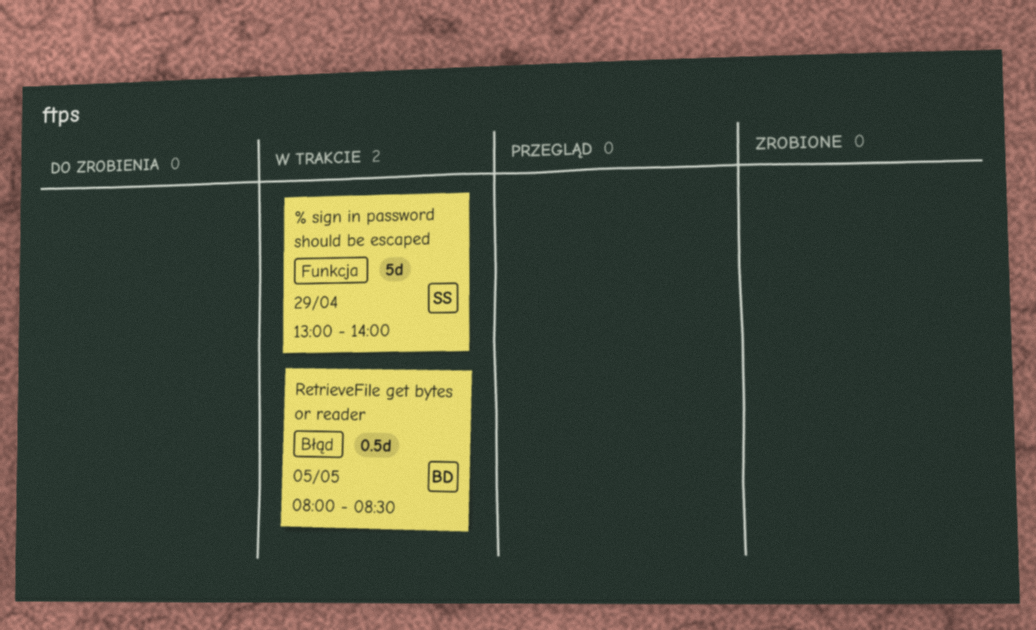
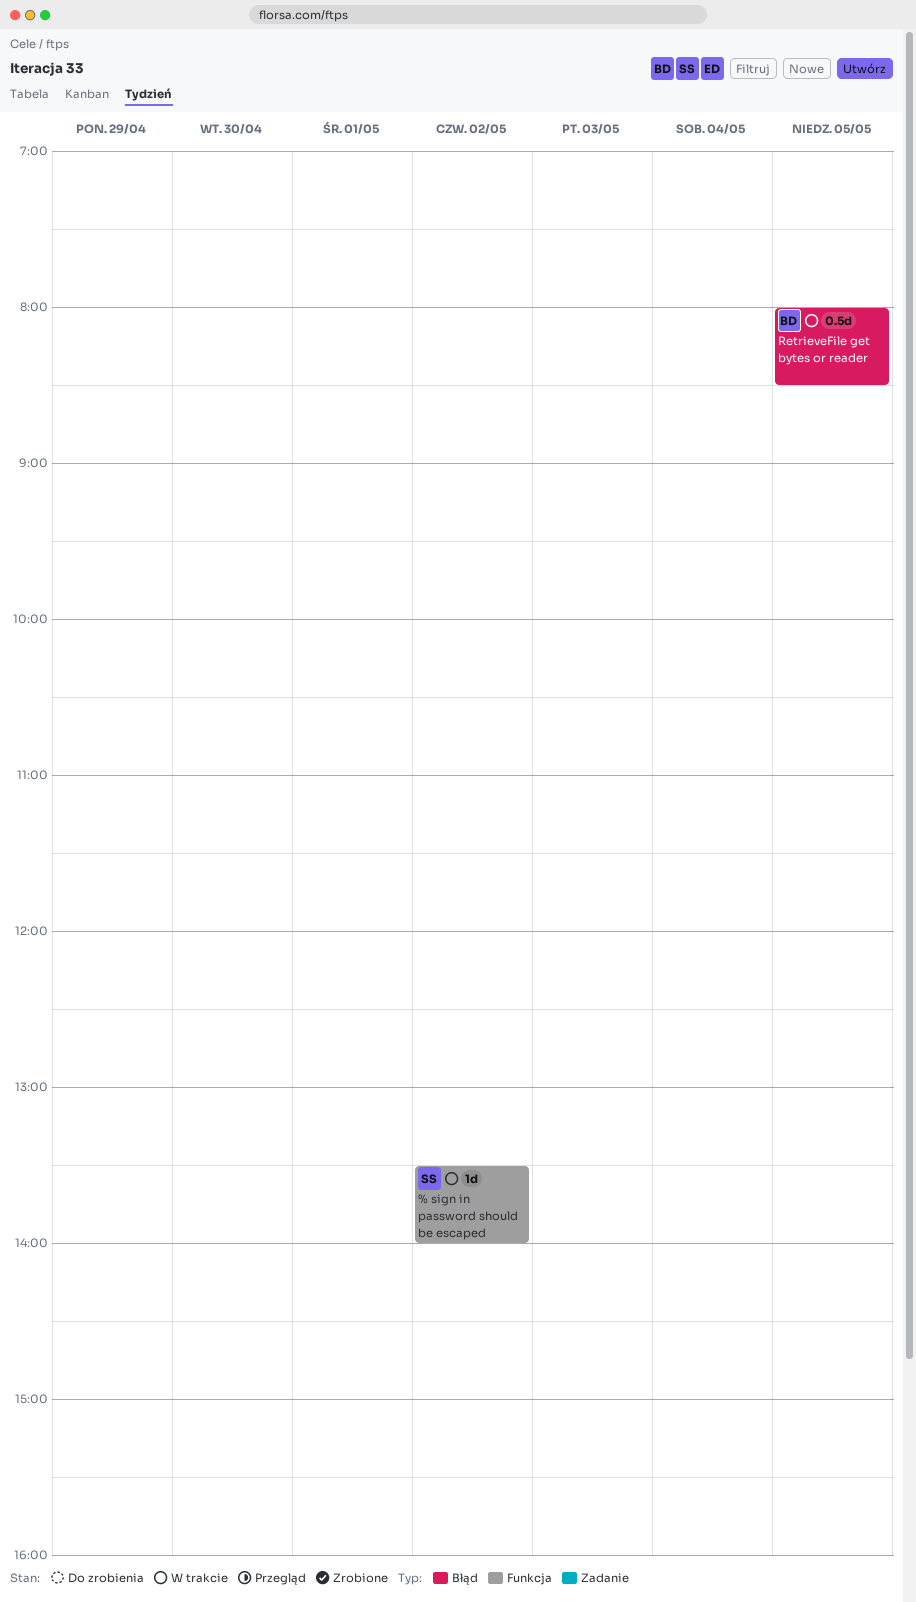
% sign in password should be escaped, estimate: 5d -> 1d
% sign in password should be escaped, day: Apr 29 -> May 2
% sign in password should be escaped, begins: 13:00 -> 13:30

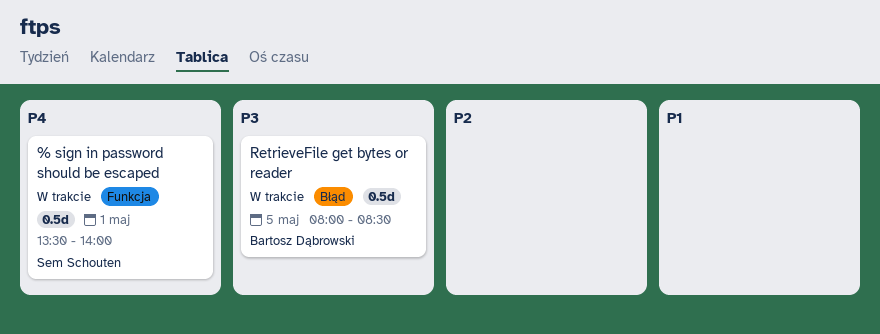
% sign in password should be escaped, estimate: 1d -> 0.5d
% sign in password should be escaped, day: May 2 -> May 1

